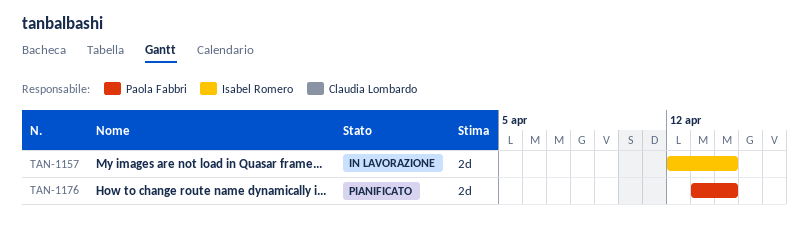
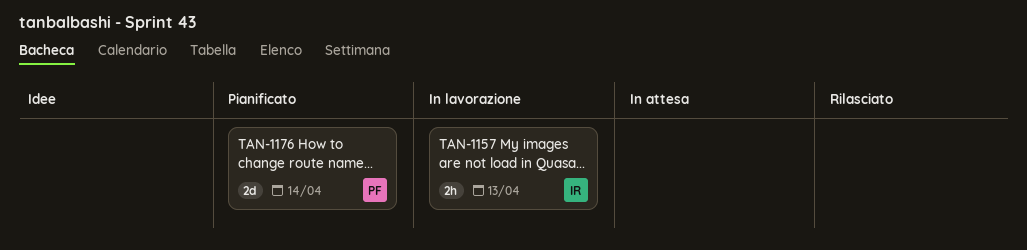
TAN-1157, estimate: 2d -> 2h
TAN-1157, due: Apr 14 -> Apr 13

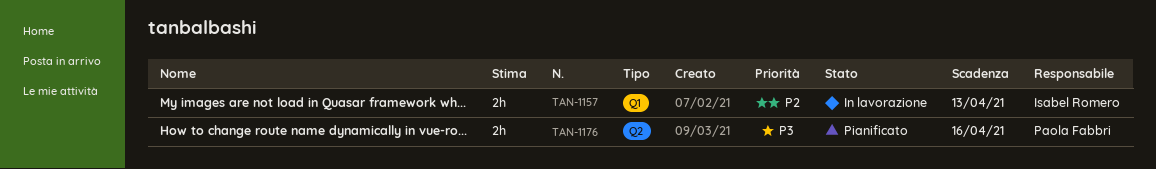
TAN-1176, estimate: 2d -> 2h
TAN-1176, due: Apr 14 -> Apr 16

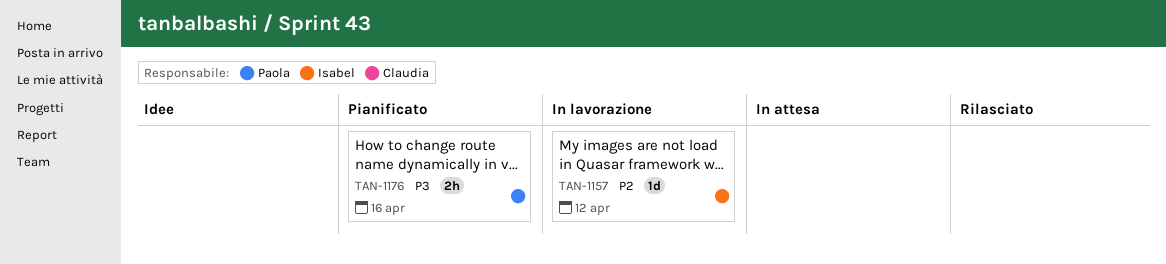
TAN-1157, estimate: 2h -> 1d
TAN-1157, due: Apr 13 -> Apr 12

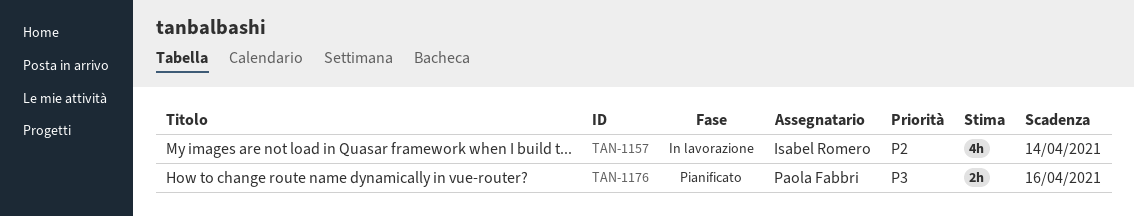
TAN-1157, estimate: 1d -> 4h
TAN-1157, due: Apr 12 -> Apr 14

